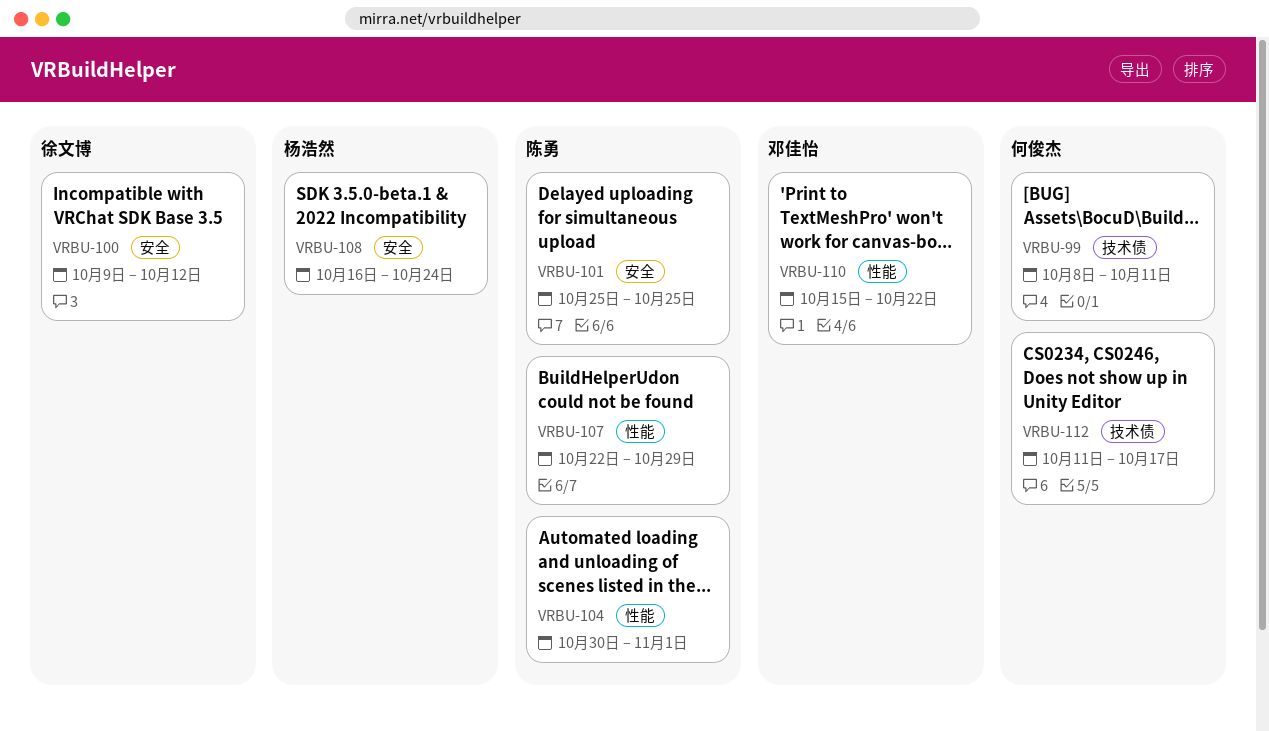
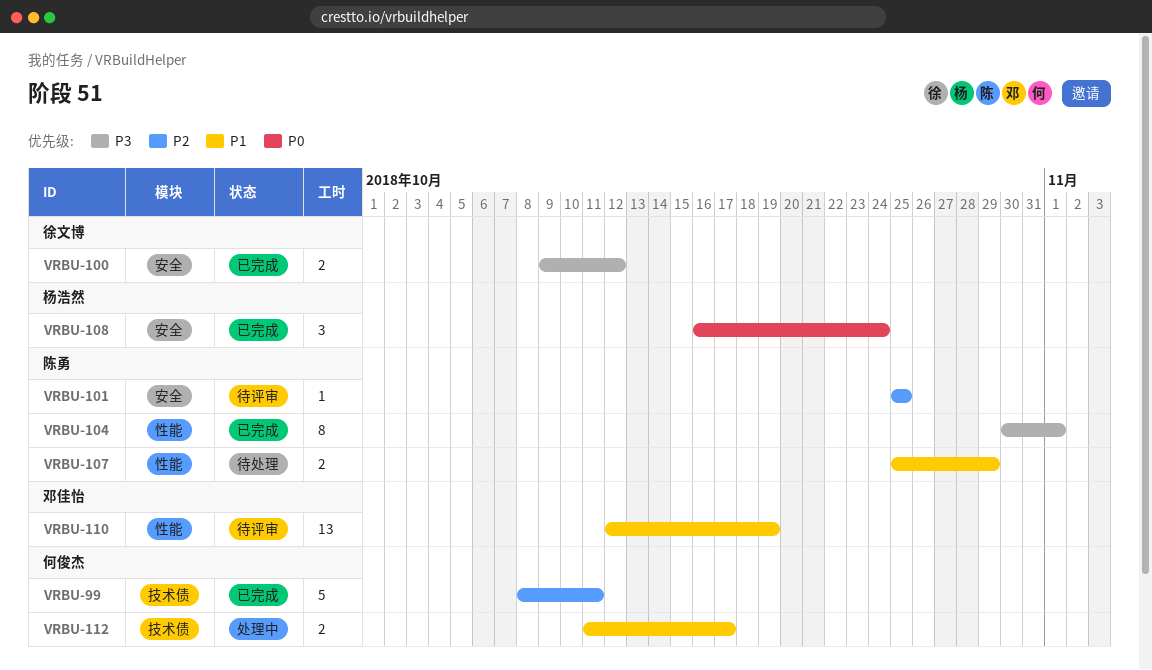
VRBU-107, start: Oct 22 -> Oct 25
VRBU-110, start: Oct 15 -> Oct 12
VRBU-110, due: Oct 22 -> Oct 19

